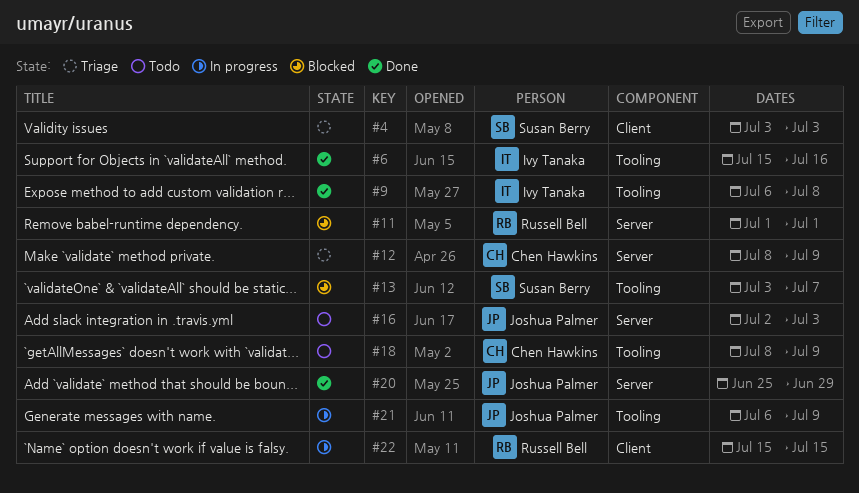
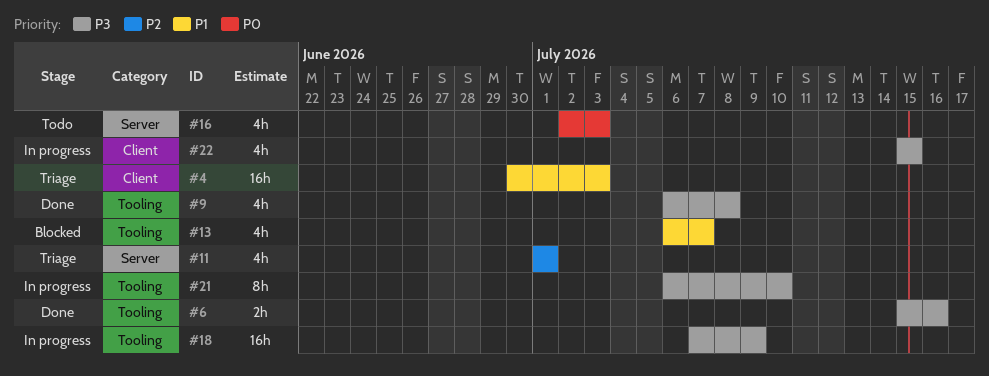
#4, start: Jul 3 -> Jun 30
#11, status: Blocked -> Triage
#12: present -> none
#13, start: Jul 3 -> Jul 6
#18, status: Todo -> In progress
#18, start: Jul 8 -> Jul 7
#20: present -> none
#21, due: Jul 9 -> Jul 10

